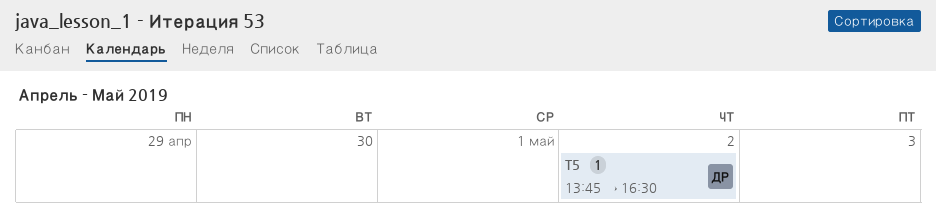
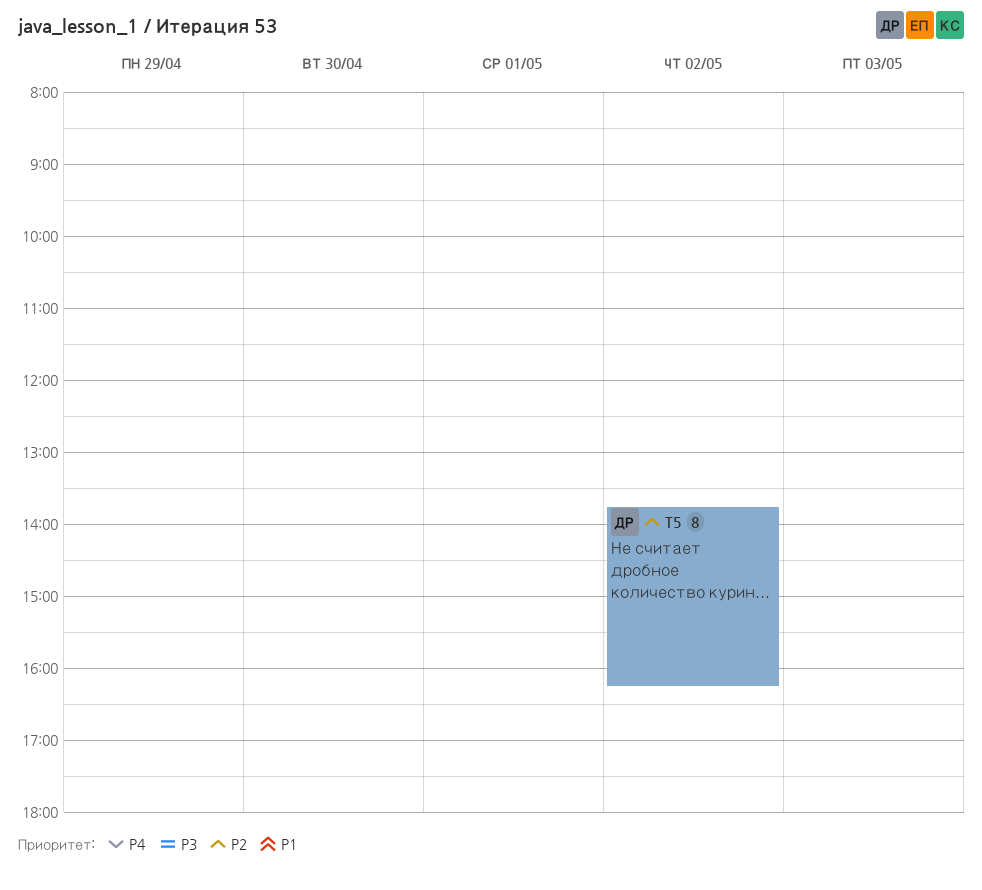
T5, estimate: 1 -> 8
T5, ends: 16:30 -> 16:15

